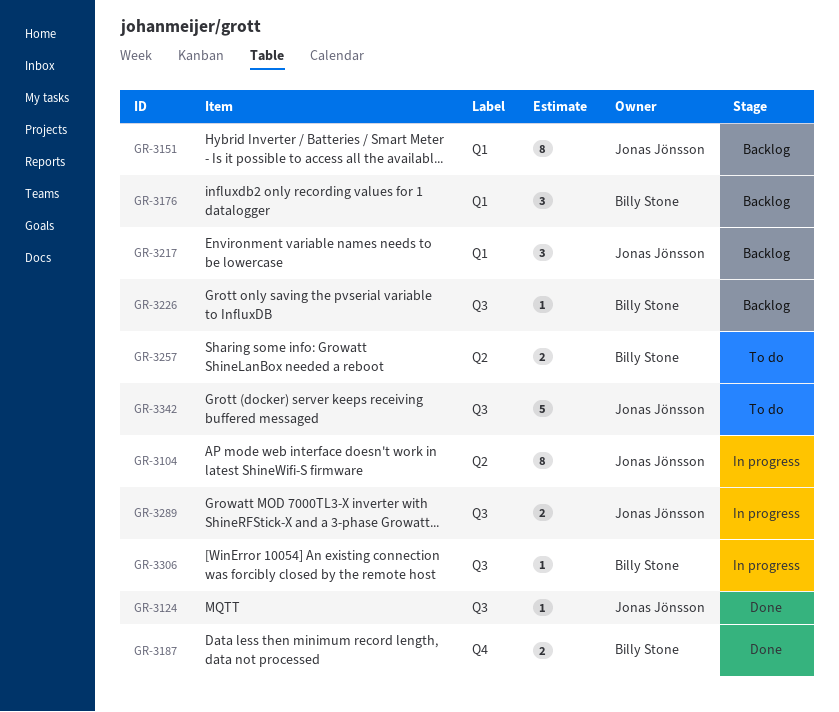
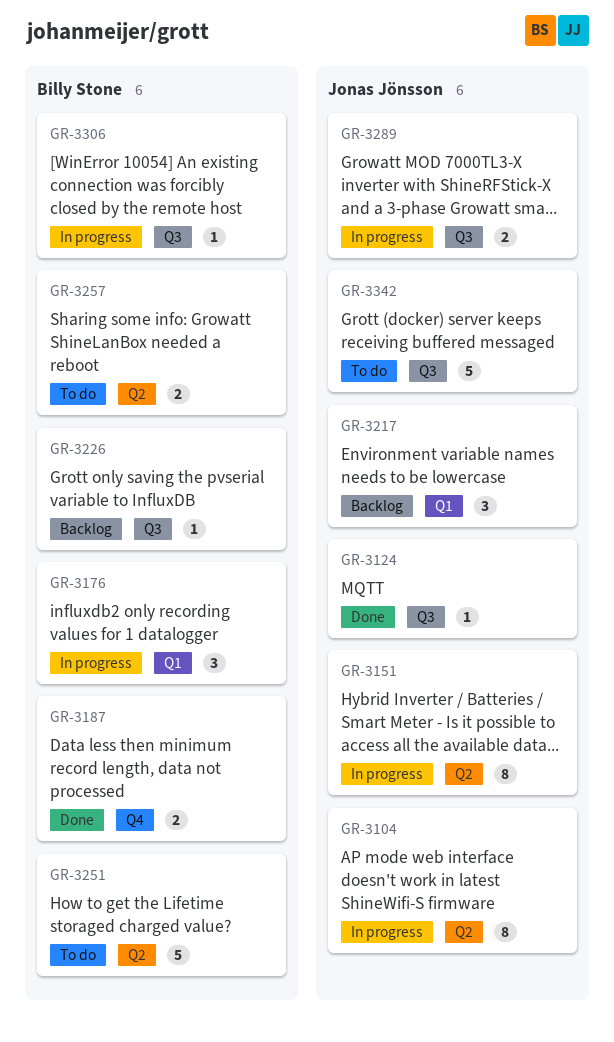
GR-3151, status: Backlog -> In progress
GR-3151, label: Q1 -> Q2
GR-3176, status: Backlog -> In progress
GR-3251: none -> present

